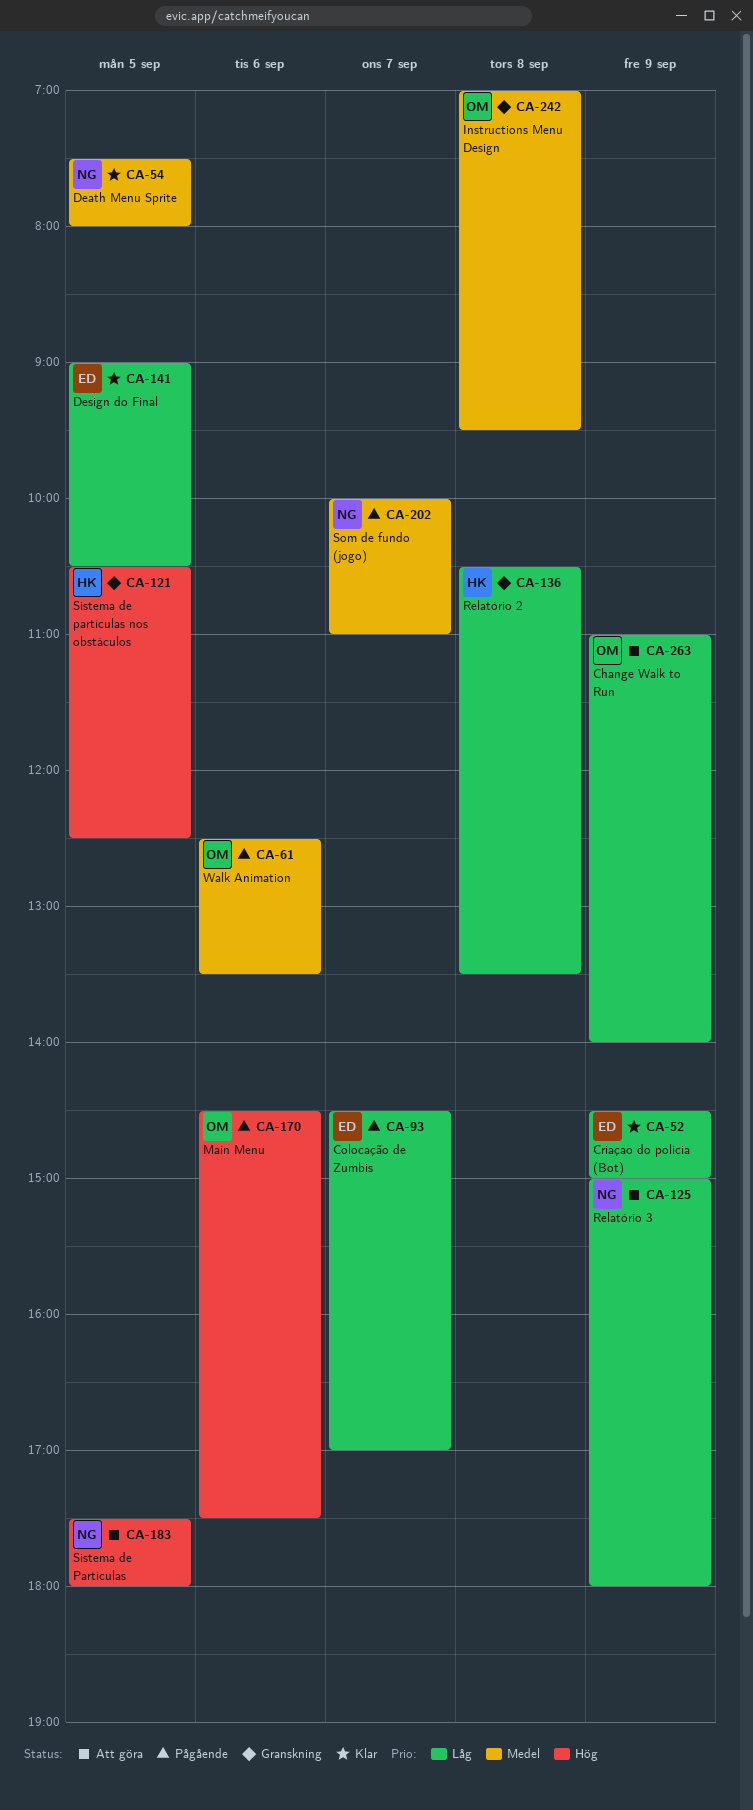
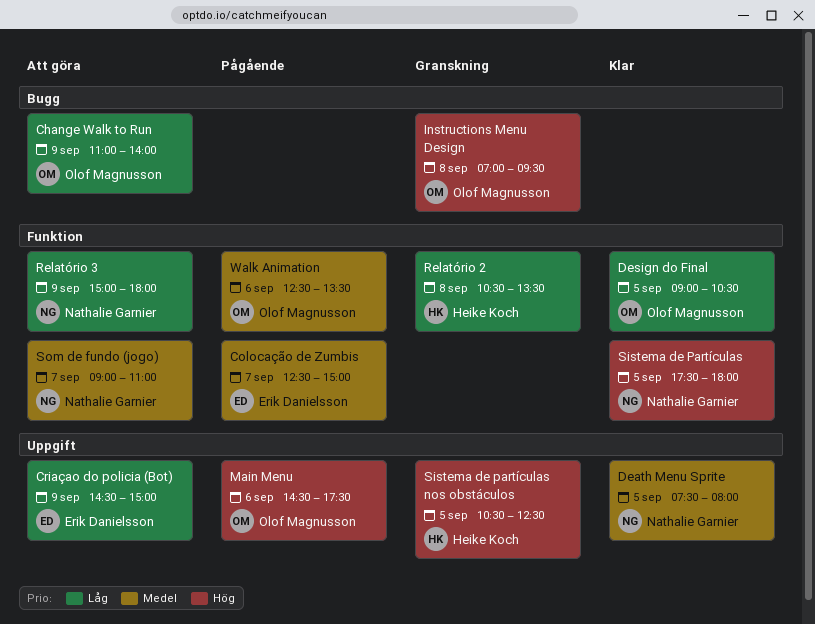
Colocação de Zumbis, priority: Låg -> Medel
Colocação de Zumbis, begins: 14:30 -> 12:30
Colocação de Zumbis, ends: 17:00 -> 15:00
Criaçao do policia (Bot), status: Klar -> Att göra
Design do Final, owner: Erik Danielsson -> Olof Magnusson
Instructions Menu Design, priority: Medel -> Hög
Sistema de Partículas, status: Att göra -> Klar
Som de fundo (jogo), status: Pågående -> Att göra
Som de fundo (jogo), begins: 10:00 -> 09:00

